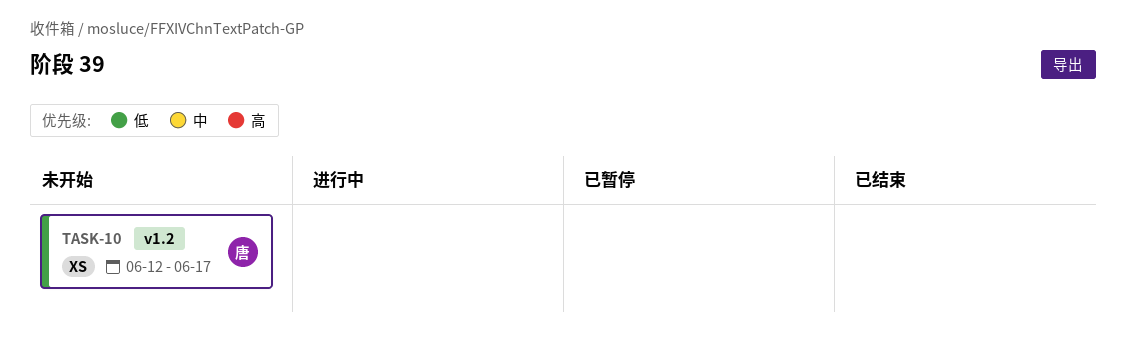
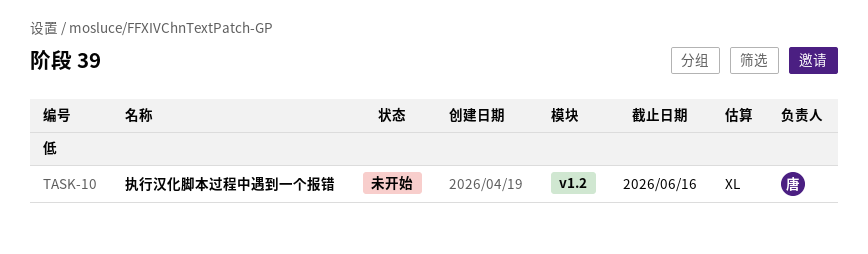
TASK-10, estimate: XS -> XL
TASK-10, due: Jun 17 -> Jun 16

